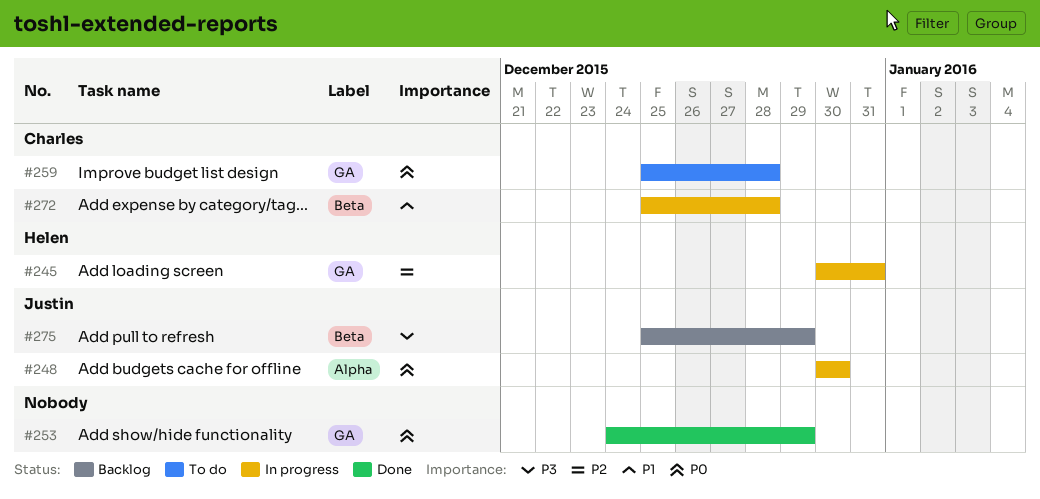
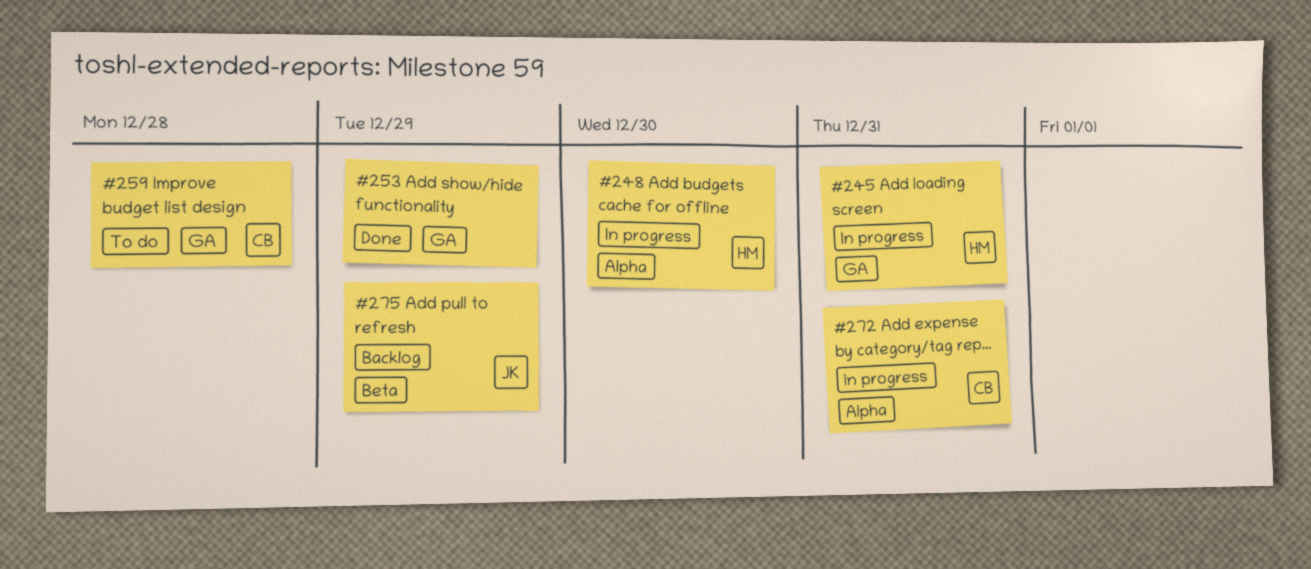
#248, owner: Justin -> Helen
#272, label: Beta -> Alpha
#272, due: Dec 28 -> Dec 31

